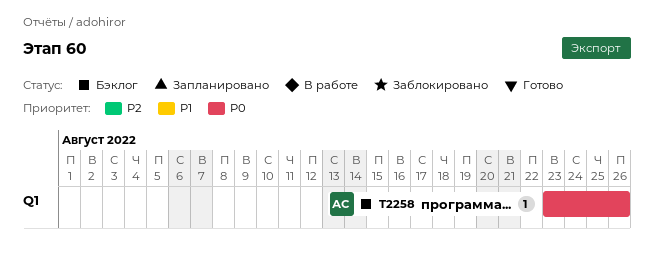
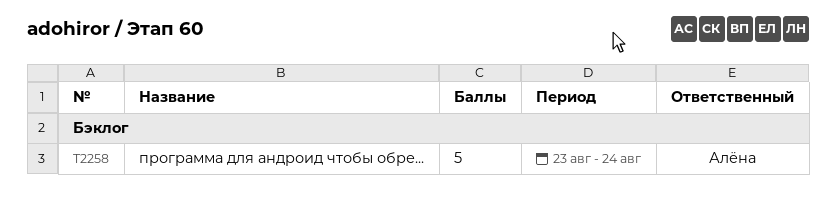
T2258, estimate: 1 -> 5
T2258, due: Aug 26 -> Aug 24

